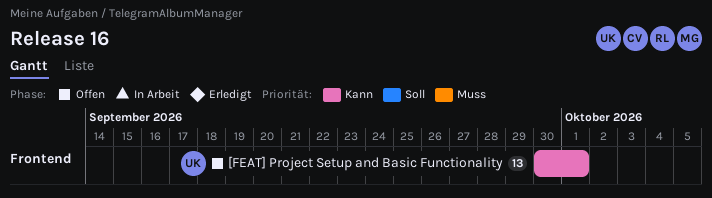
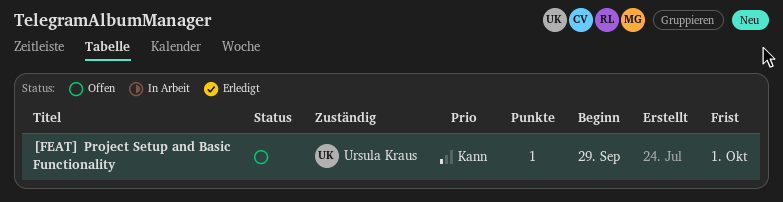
[FEAT] Project Setup and Basic Functionality, estimate: 13 -> 1
[FEAT] Project Setup and Basic Functionality, start: Sep 30 -> Sep 29

